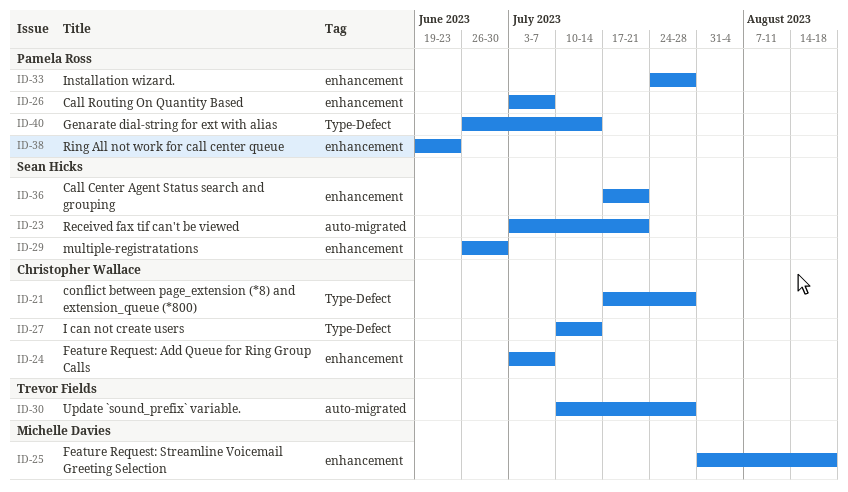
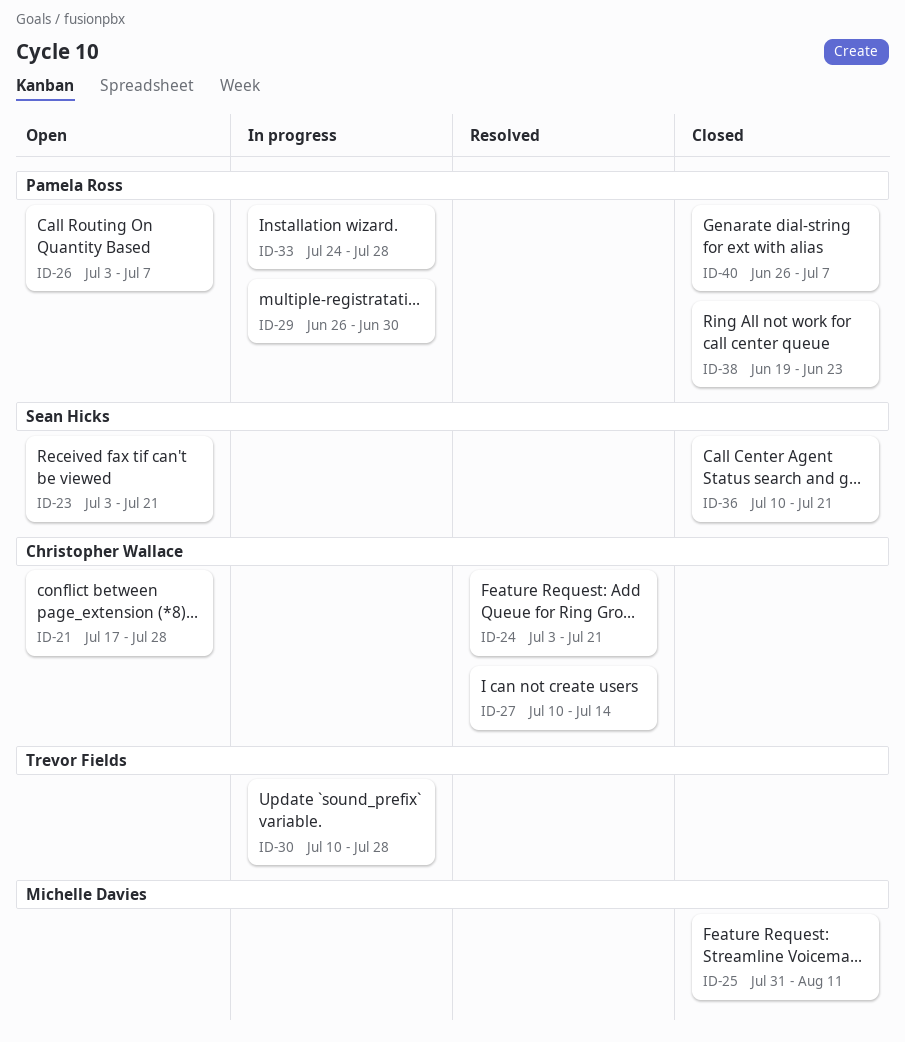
ID-24, due: Jul 7 -> Jul 21
ID-25, due: Aug 18 -> Aug 11
ID-29, owner: Sean Hicks -> Pamela Ross
ID-36, start: Jul 17 -> Jul 10
ID-40, due: Jul 14 -> Jul 7

